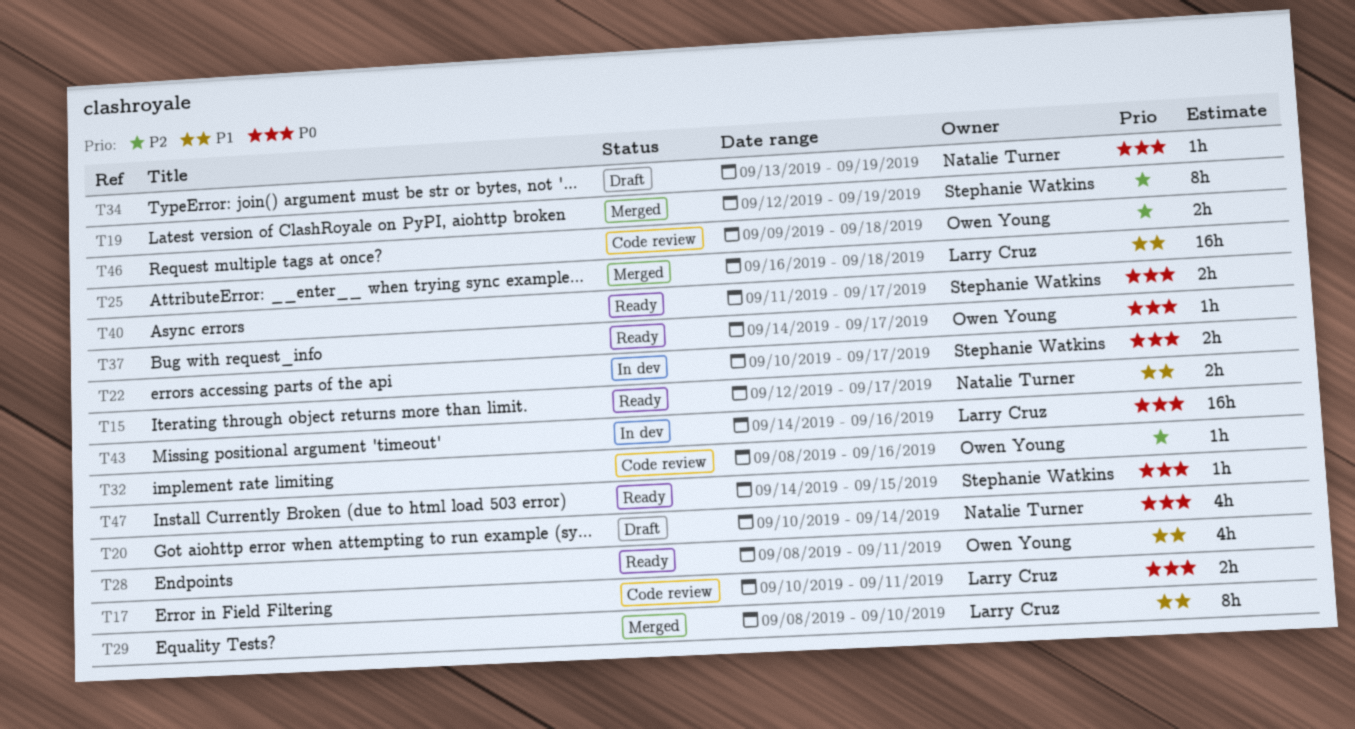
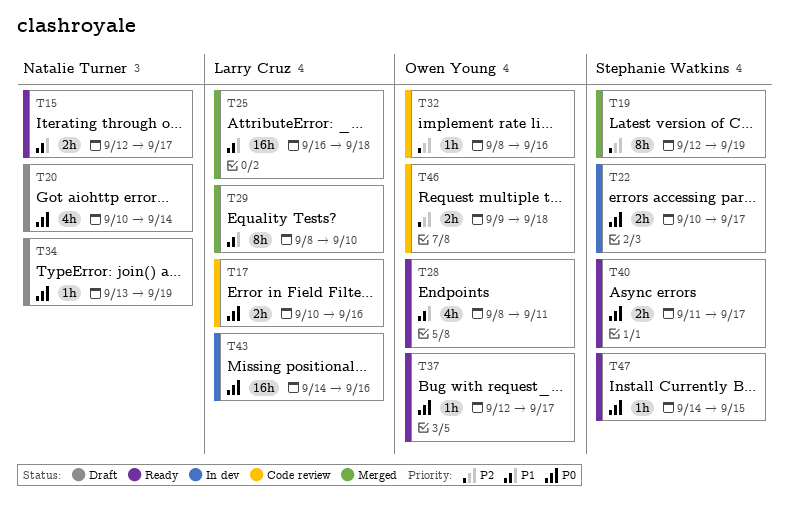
T17, due: Sep 11 -> Sep 16
T37, start: Sep 14 -> Sep 12

